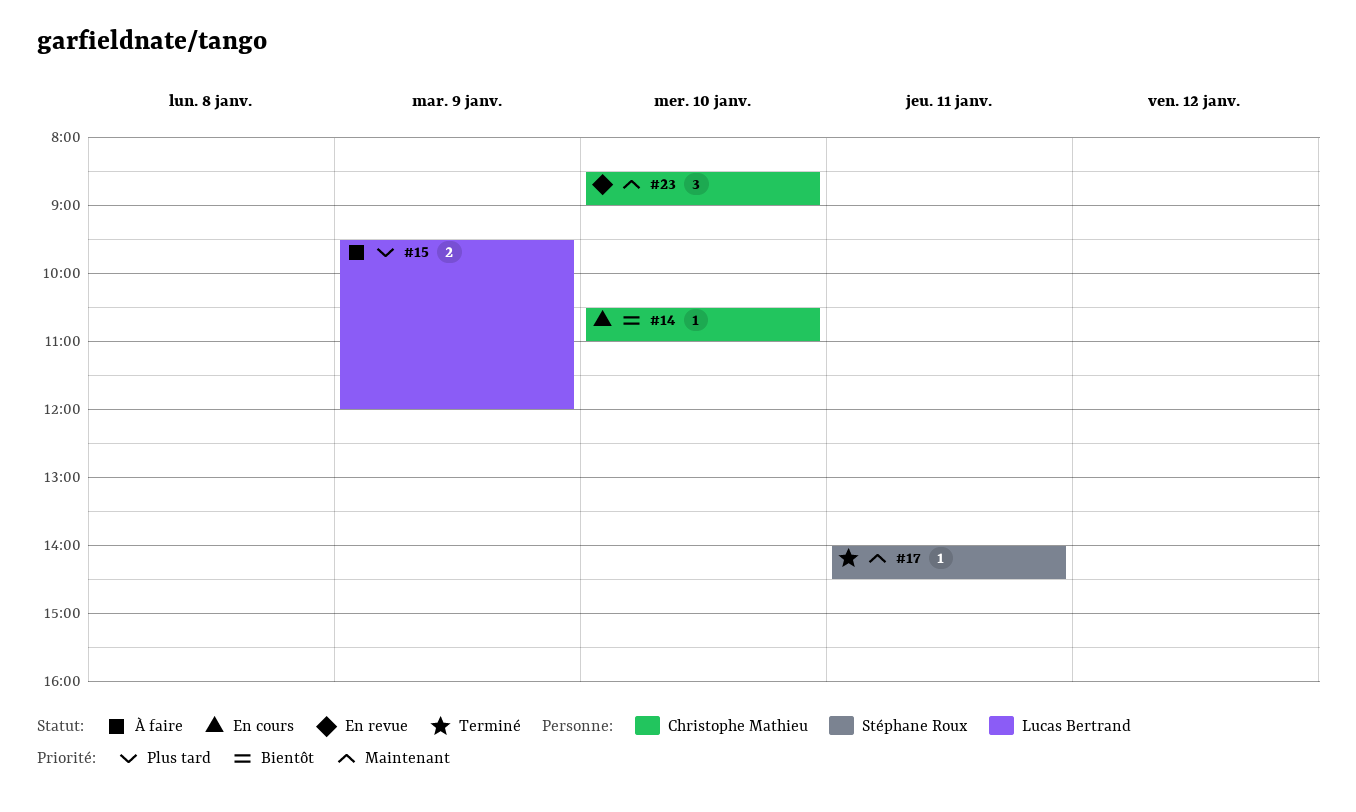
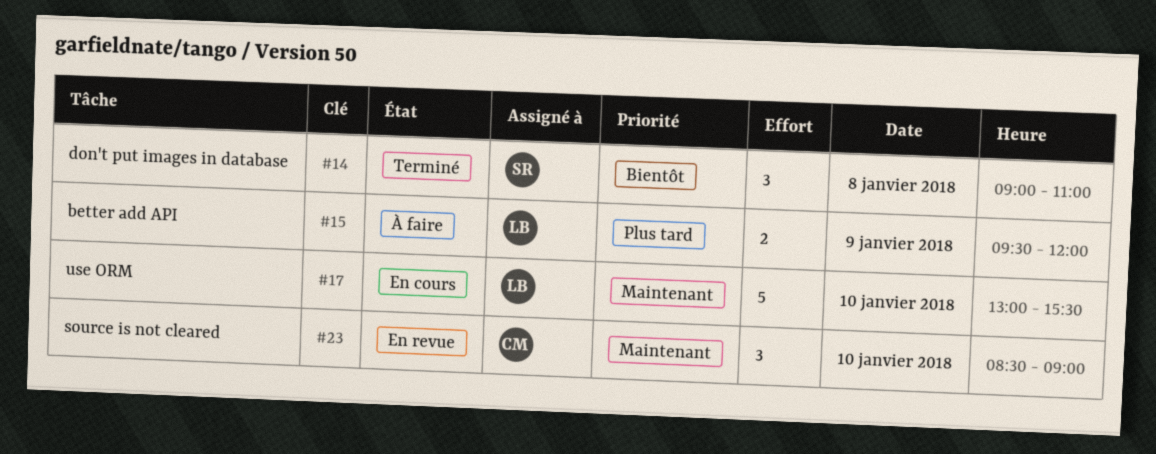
#14, status: En cours -> Terminé
#14, owner: Christophe Mathieu -> Stéphane Roux
#14, estimate: 1 -> 3
#14, day: Jan 10 -> Jan 8
#14, begins: 10:30 -> 09:00
#17, status: Terminé -> En cours
#17, owner: Stéphane Roux -> Lucas Bertrand
#17, estimate: 1 -> 5
#17, day: Jan 11 -> Jan 10
#17, begins: 14:00 -> 13:00
#17, ends: 14:30 -> 15:30

